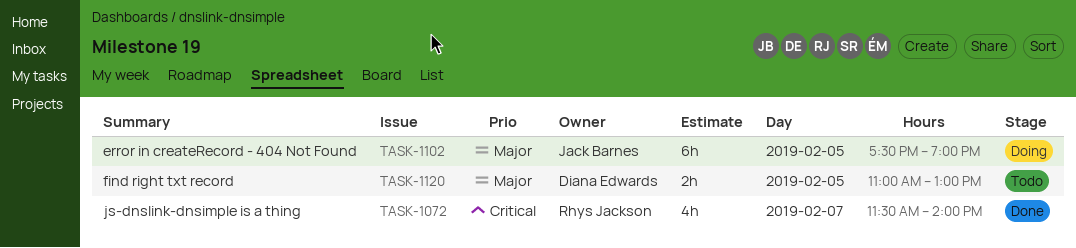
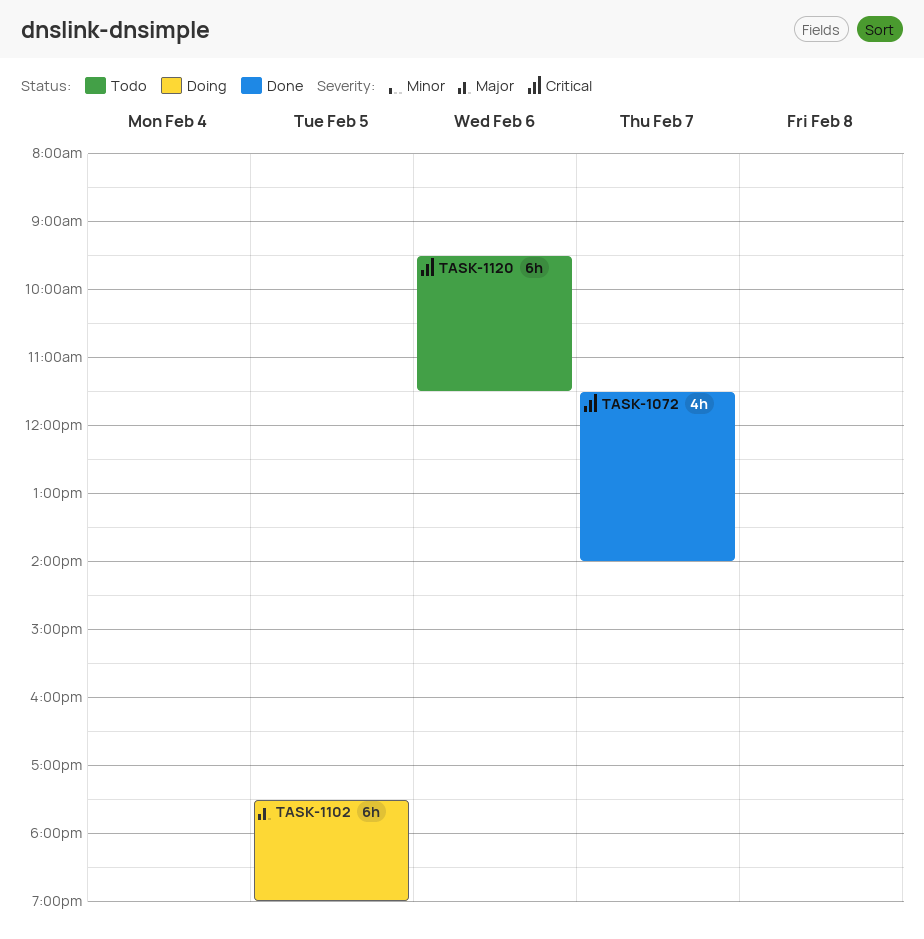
TASK-1120, priority: Major -> Critical
TASK-1120, estimate: 2h -> 6h
TASK-1120, day: Feb 5 -> Feb 6
TASK-1120, begins: 11:00 -> 09:30
TASK-1120, ends: 13:00 -> 11:30

